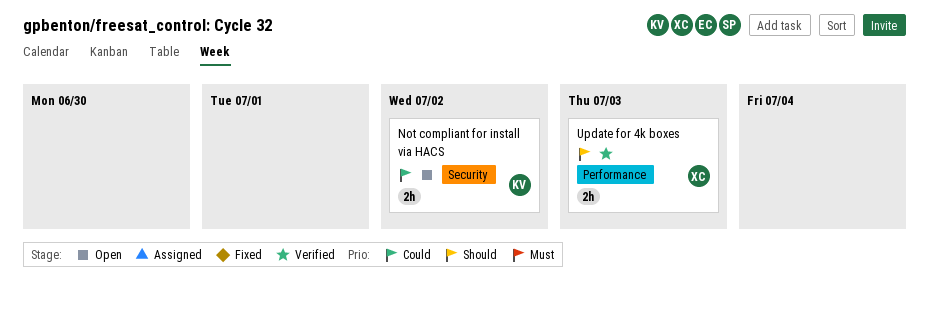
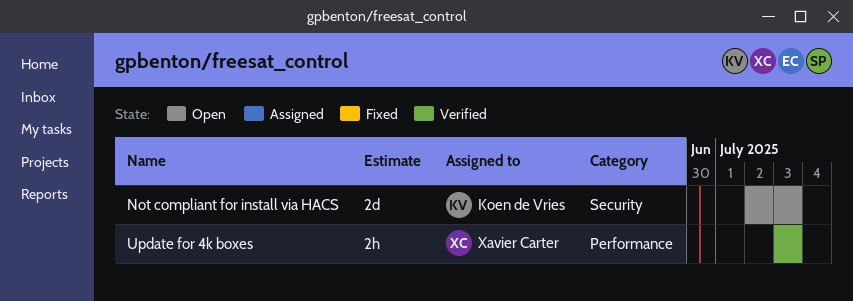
Not compliant for install via HACS, estimate: 2h -> 2d
Not compliant for install via HACS, due: Jul 2 -> Jul 3

